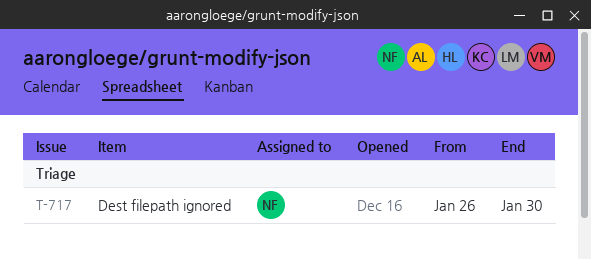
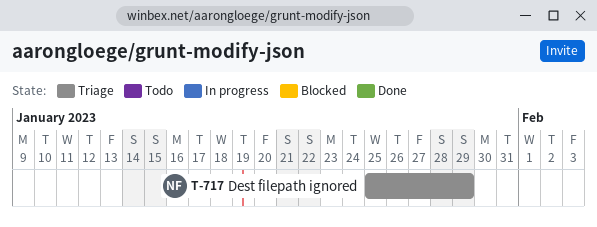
T-717, start: Jan 26 -> Jan 25
T-717, due: Jan 30 -> Jan 29

